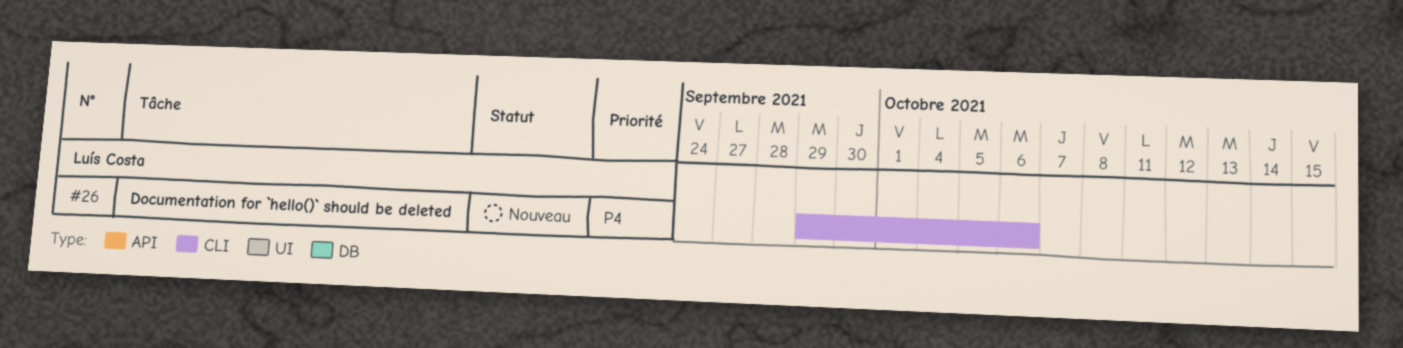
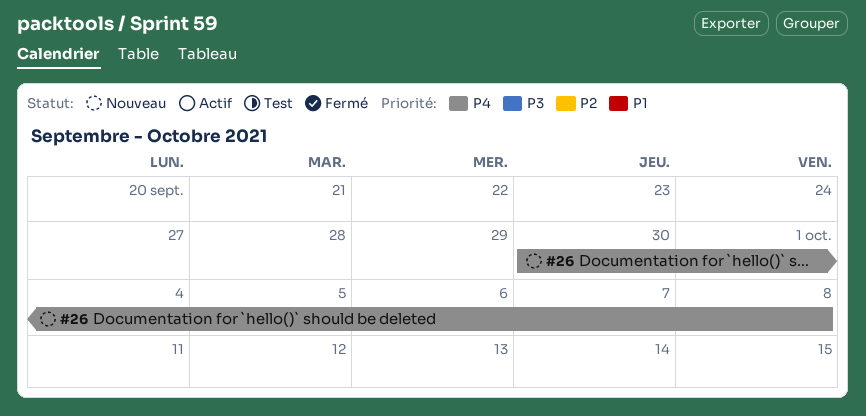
#26, start: Sep 29 -> Sep 30
#26, due: Oct 6 -> Oct 8

